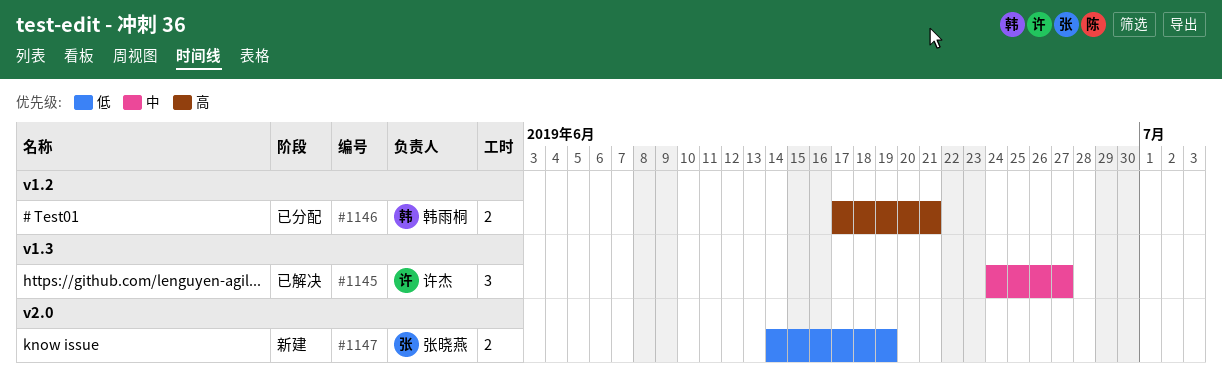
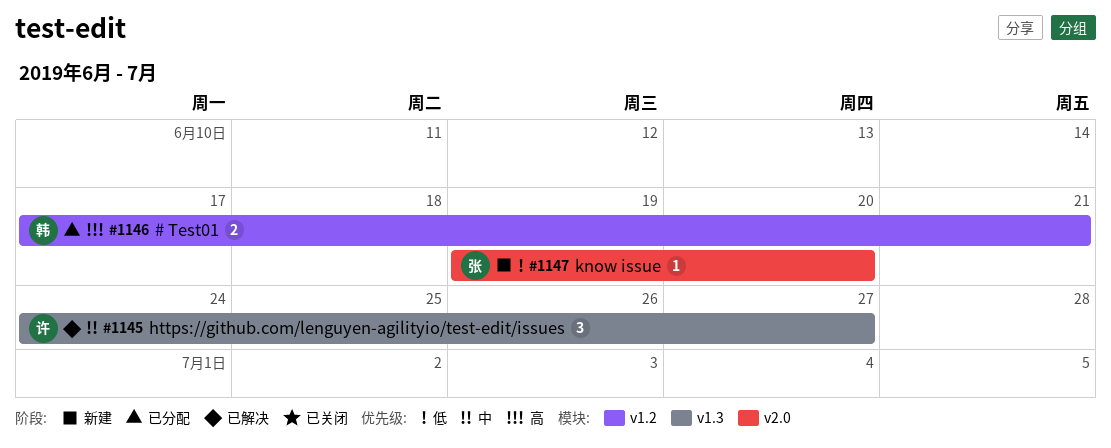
#1147, estimate: 2 -> 1
#1147, start: Jun 14 -> Jun 19
#1147, due: Jun 19 -> Jun 20

